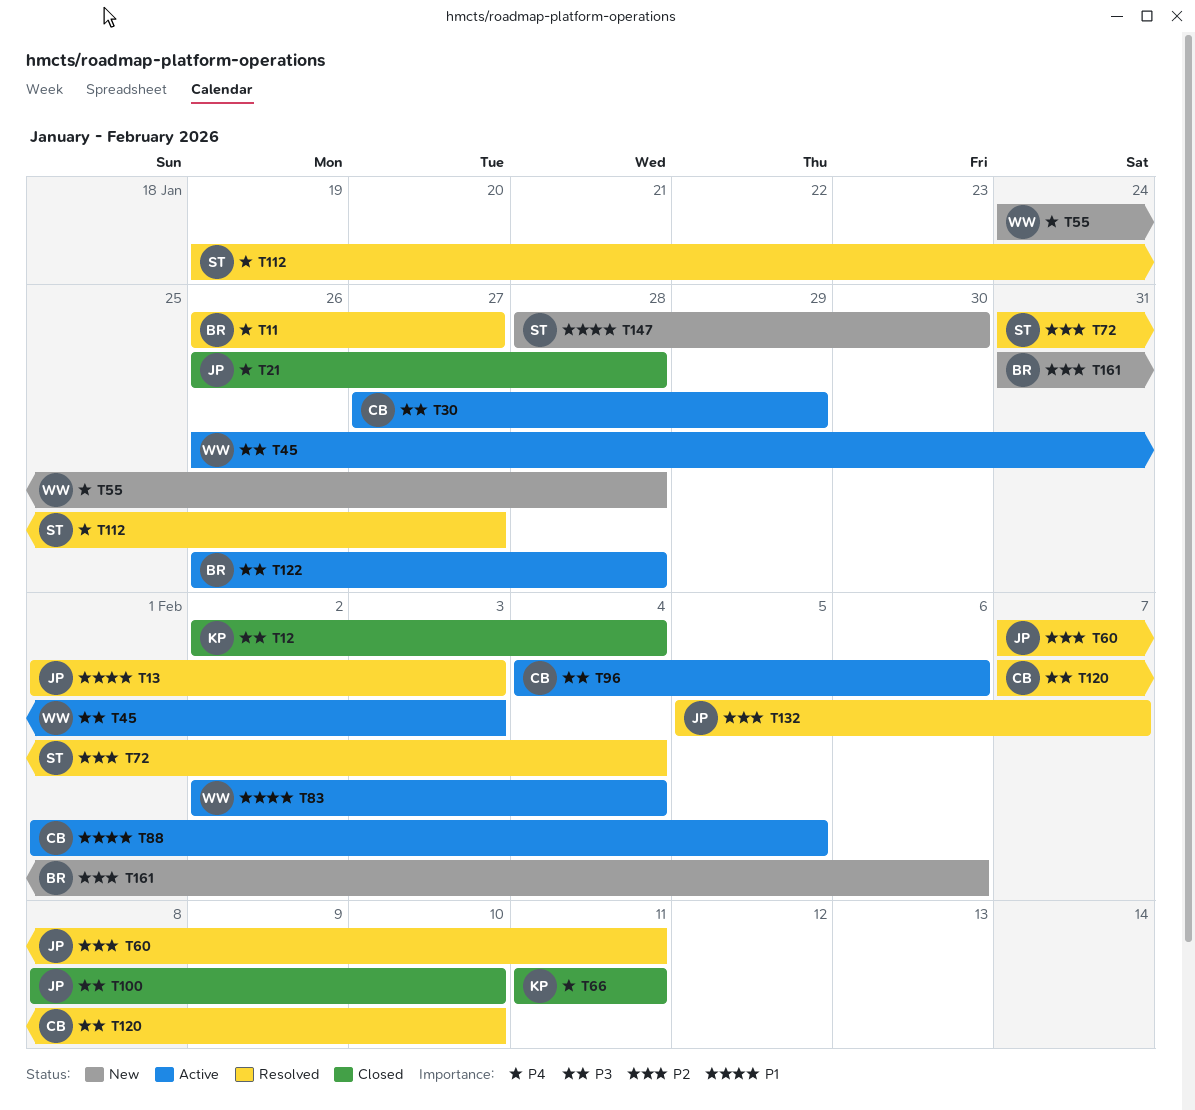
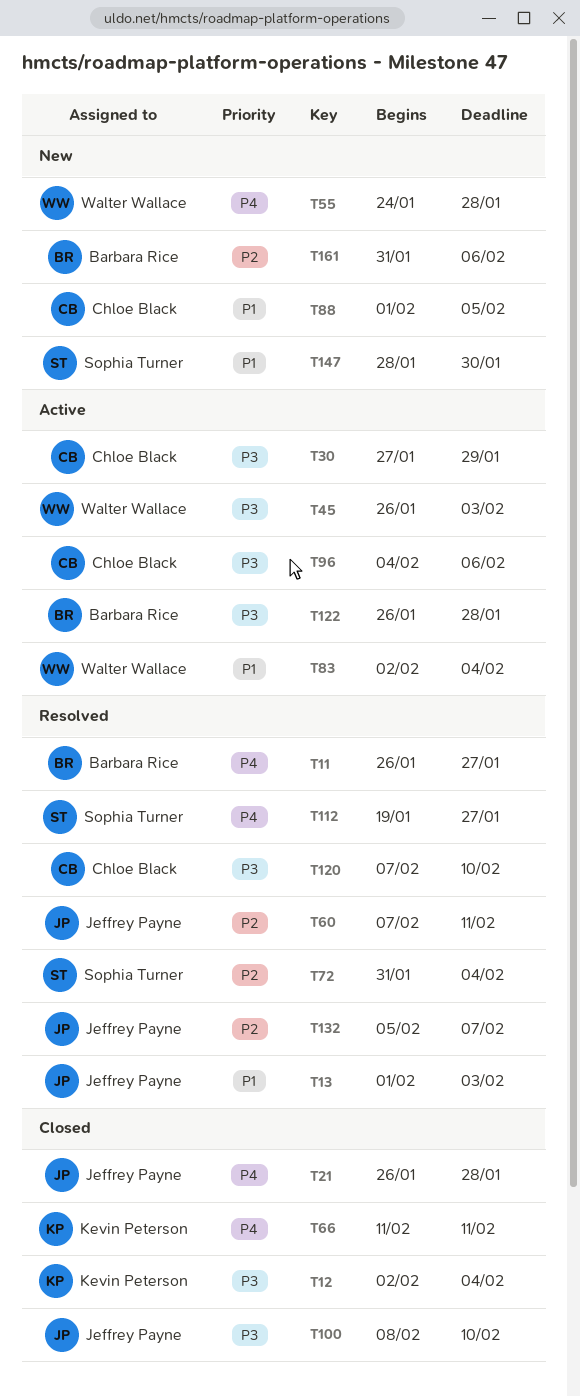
T88, status: Active -> New

